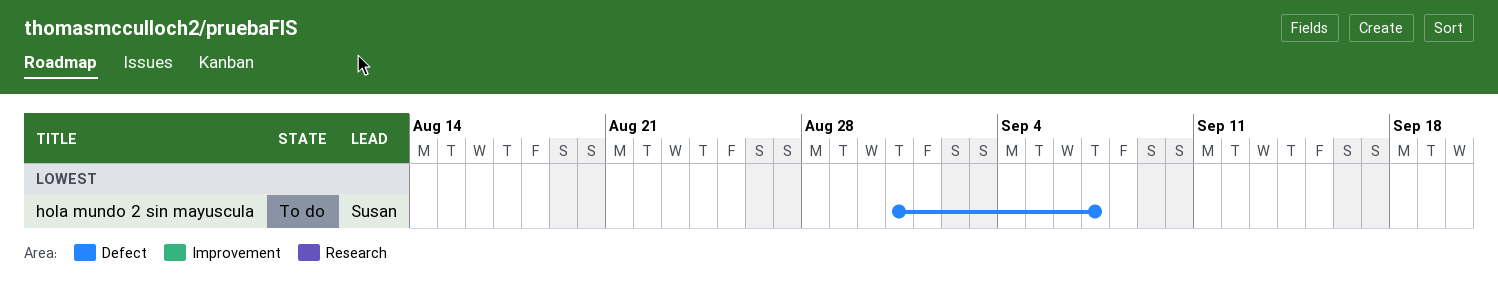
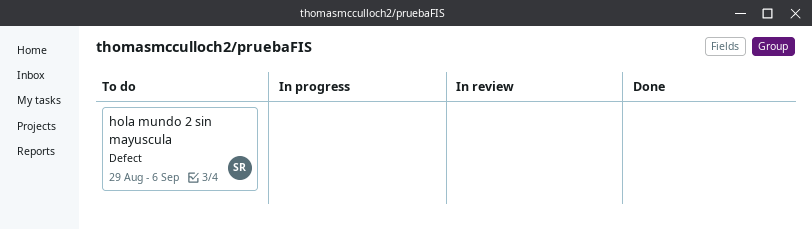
hola mundo 2 sin mayuscula, start: Aug 31 -> Aug 29
hola mundo 2 sin mayuscula, due: Sep 7 -> Sep 6

